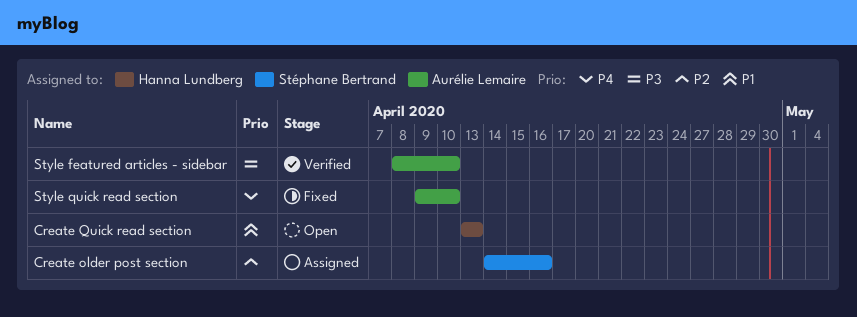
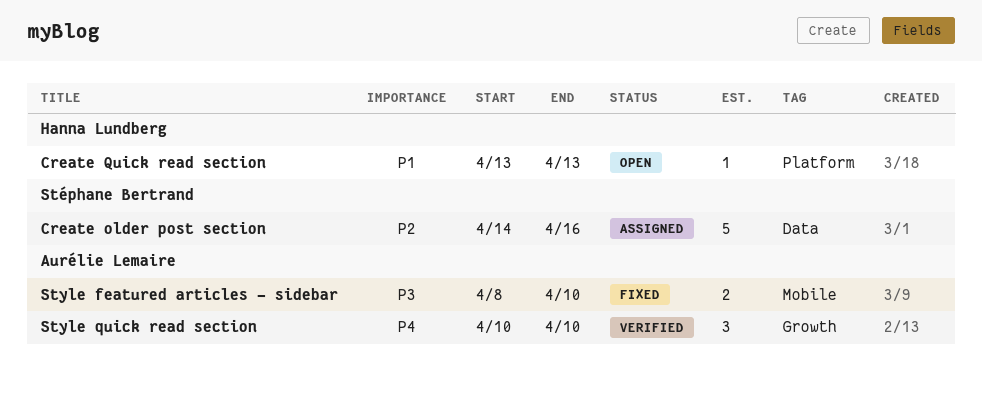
Style featured articles - sidebar, status: Verified -> Fixed
Style quick read section, status: Fixed -> Verified
Style quick read section, start: Apr 9 -> Apr 10

